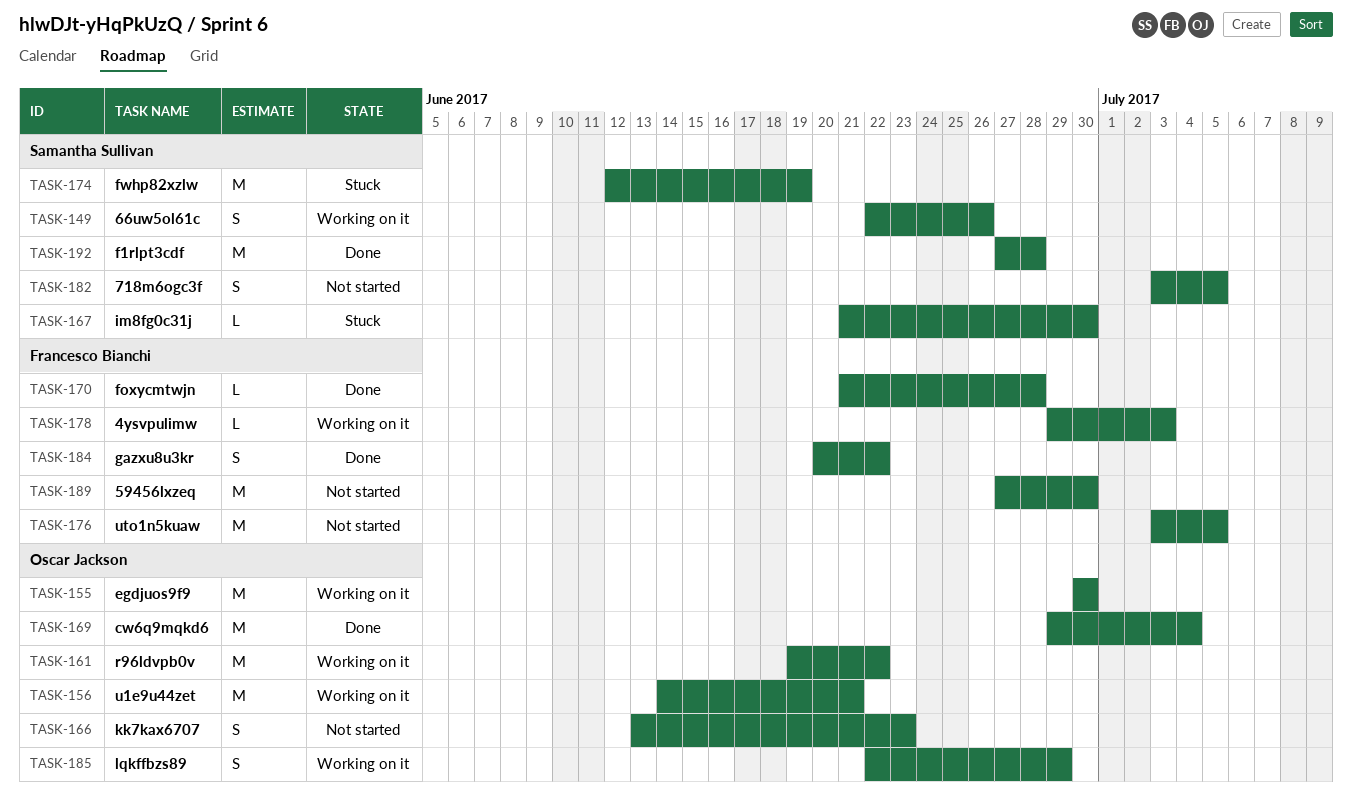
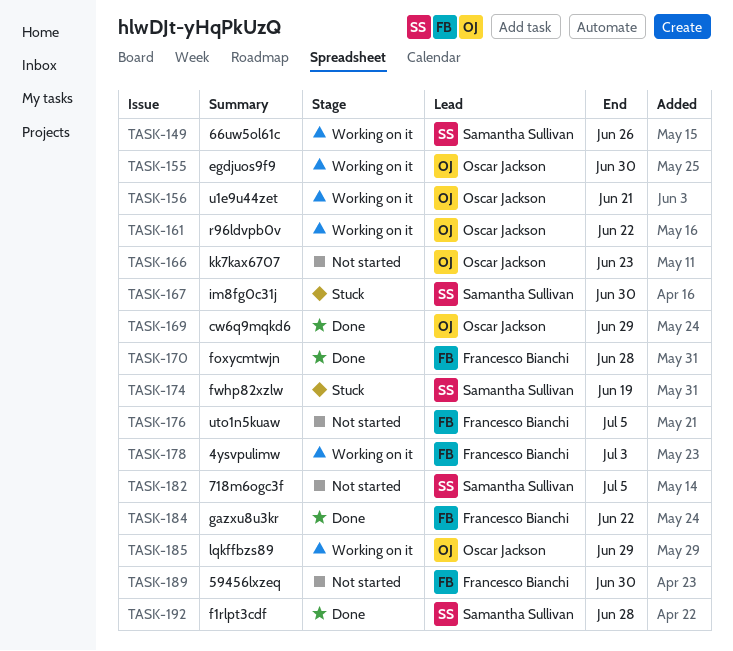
TASK-169, due: Jul 4 -> Jun 29

